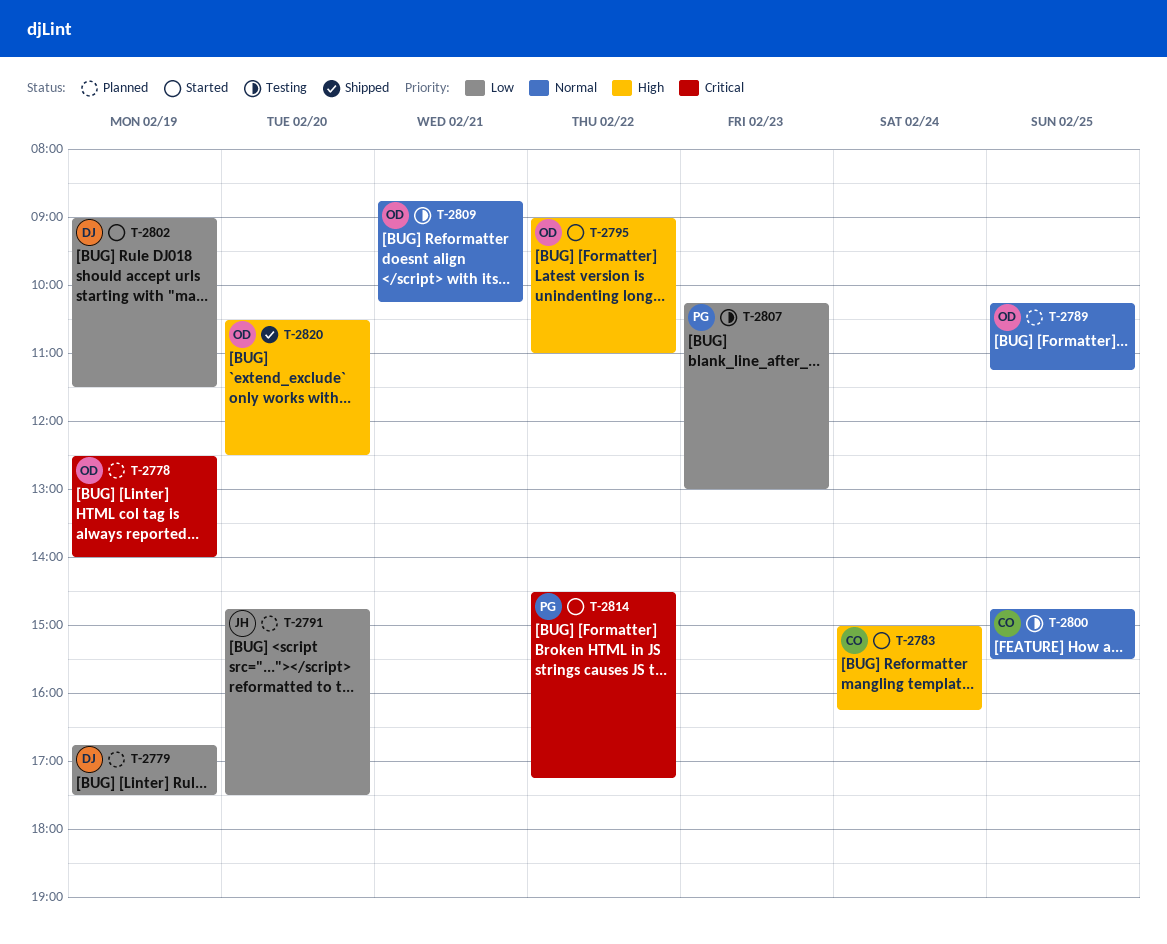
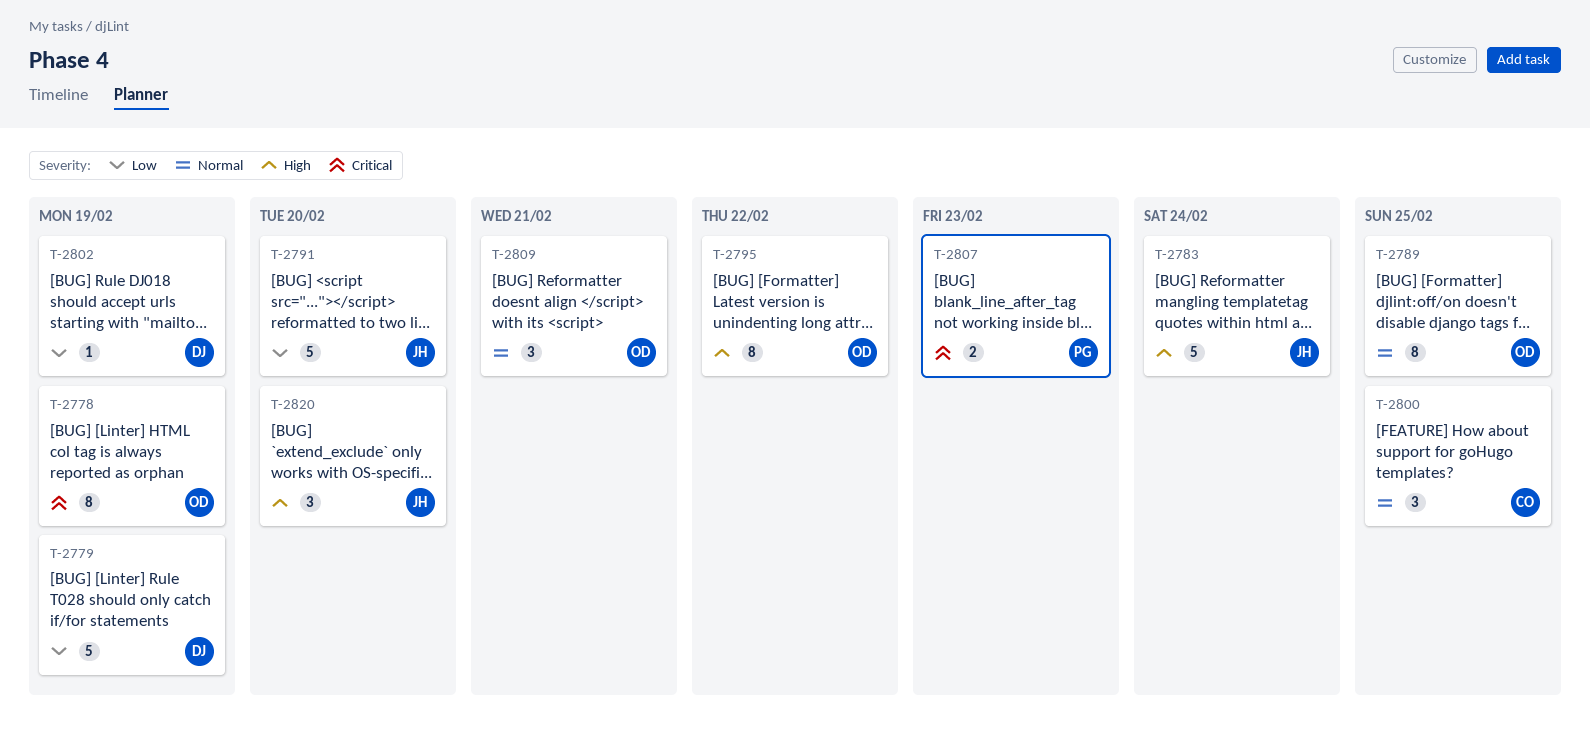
T-2783, owner: CO -> JH
T-2807, priority: Low -> Critical
T-2814: present -> none
T-2820, owner: OD -> JH

